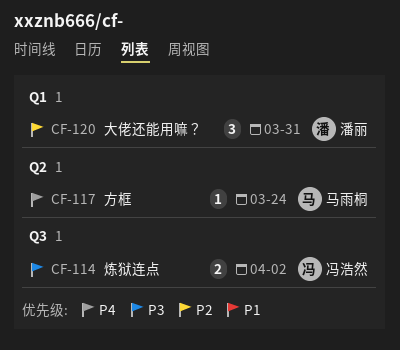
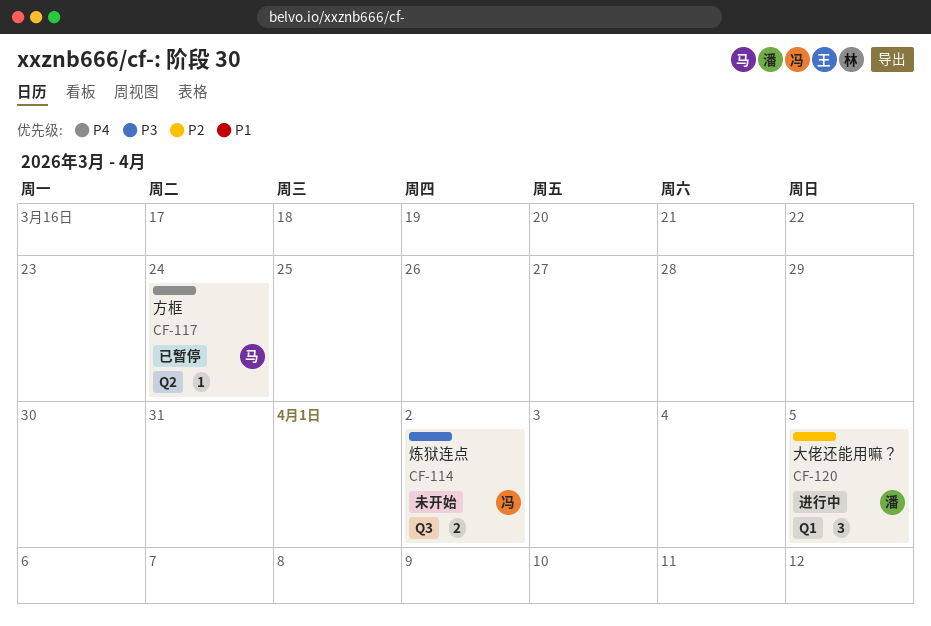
CF-120, due: Mar 31 -> Apr 5

